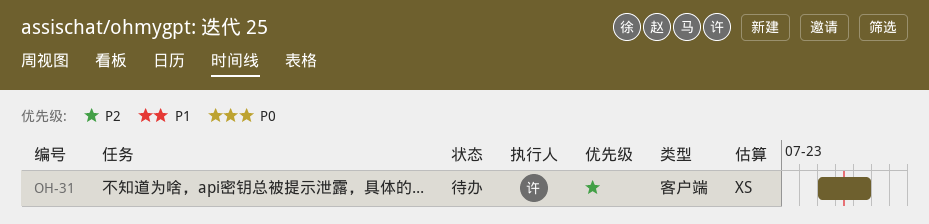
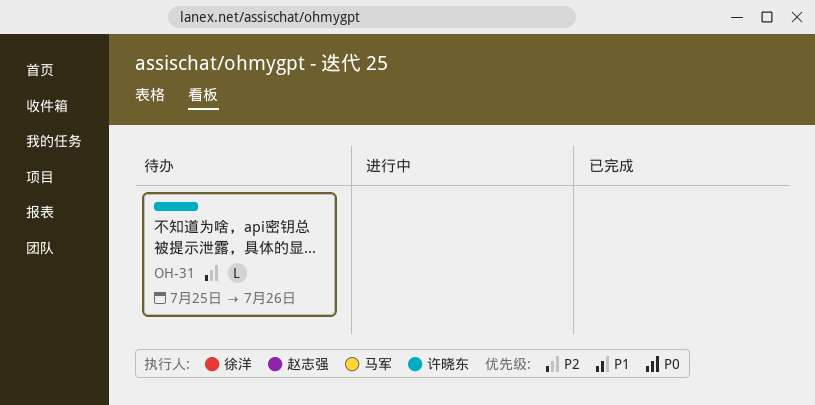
OH-31, estimate: XS -> L
OH-31, due: Jul 27 -> Jul 26

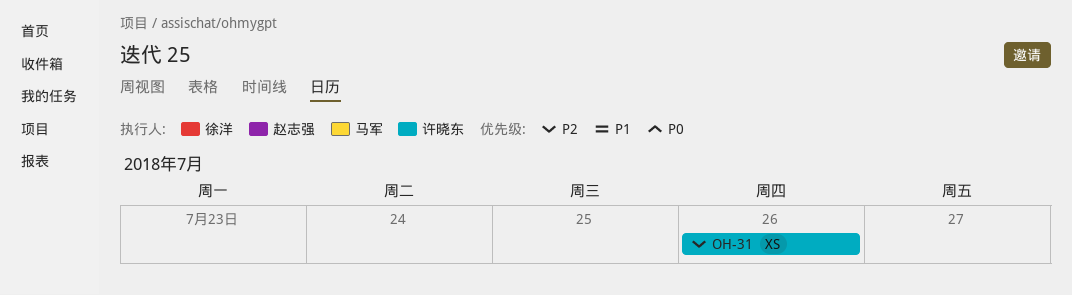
OH-31, estimate: L -> XS
OH-31, start: Jul 25 -> Jul 26

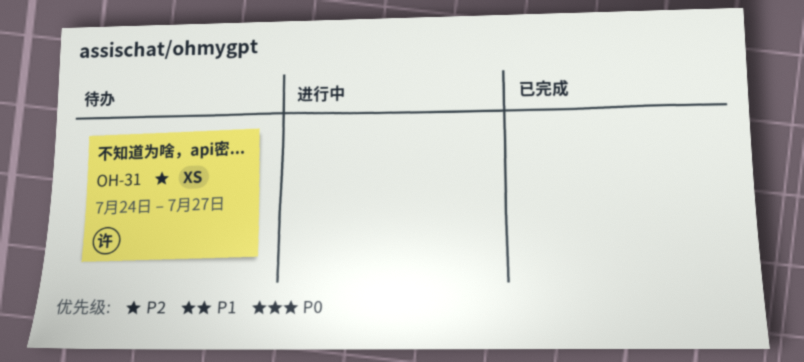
OH-31, start: Jul 26 -> Jul 24
OH-31, due: Jul 26 -> Jul 27

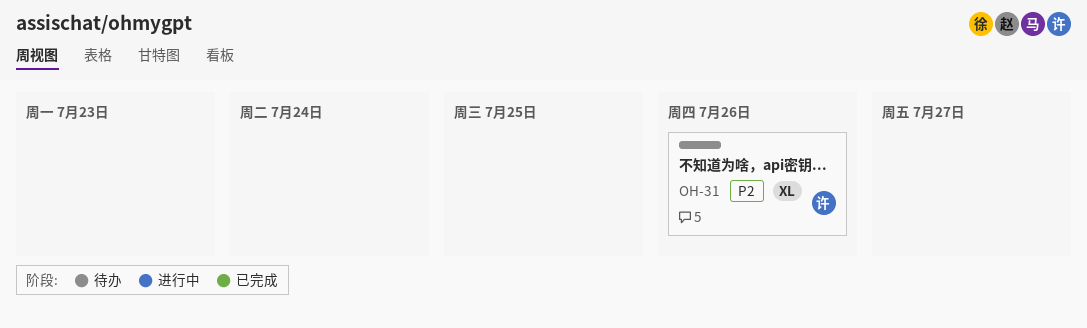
OH-31, estimate: XS -> XL
OH-31, due: Jul 27 -> Jul 26

